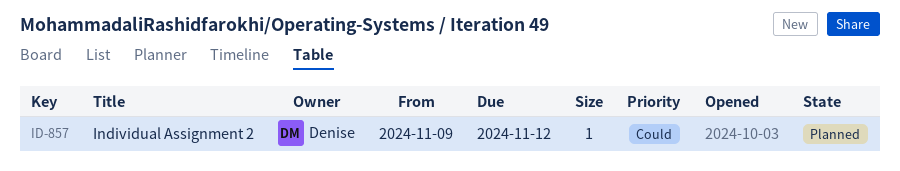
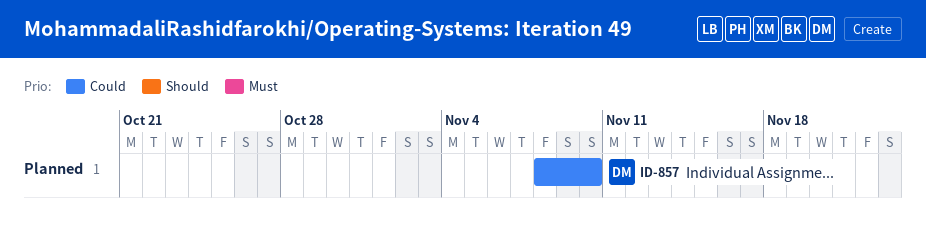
ID-857, start: Nov 9 -> Nov 8
ID-857, due: Nov 12 -> Nov 10

